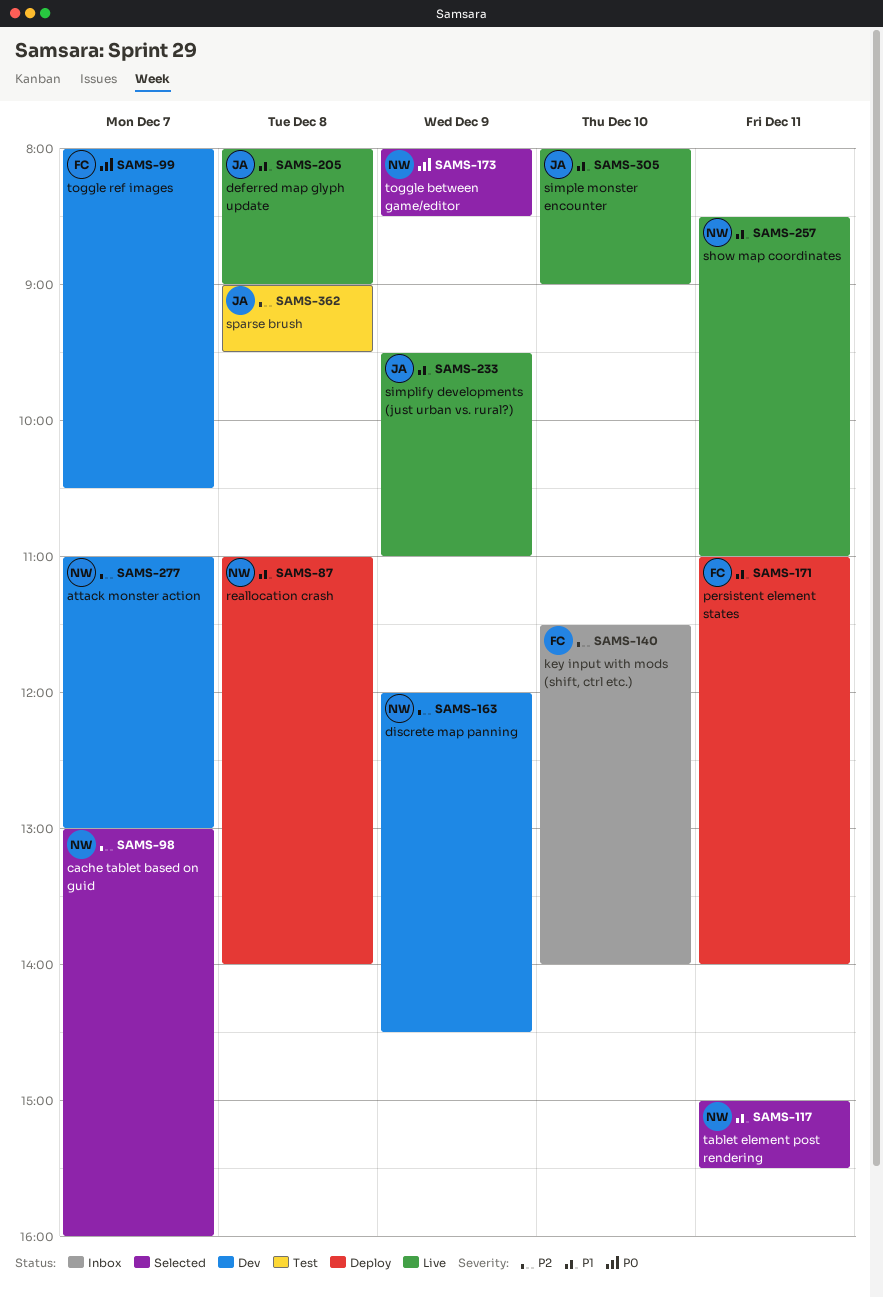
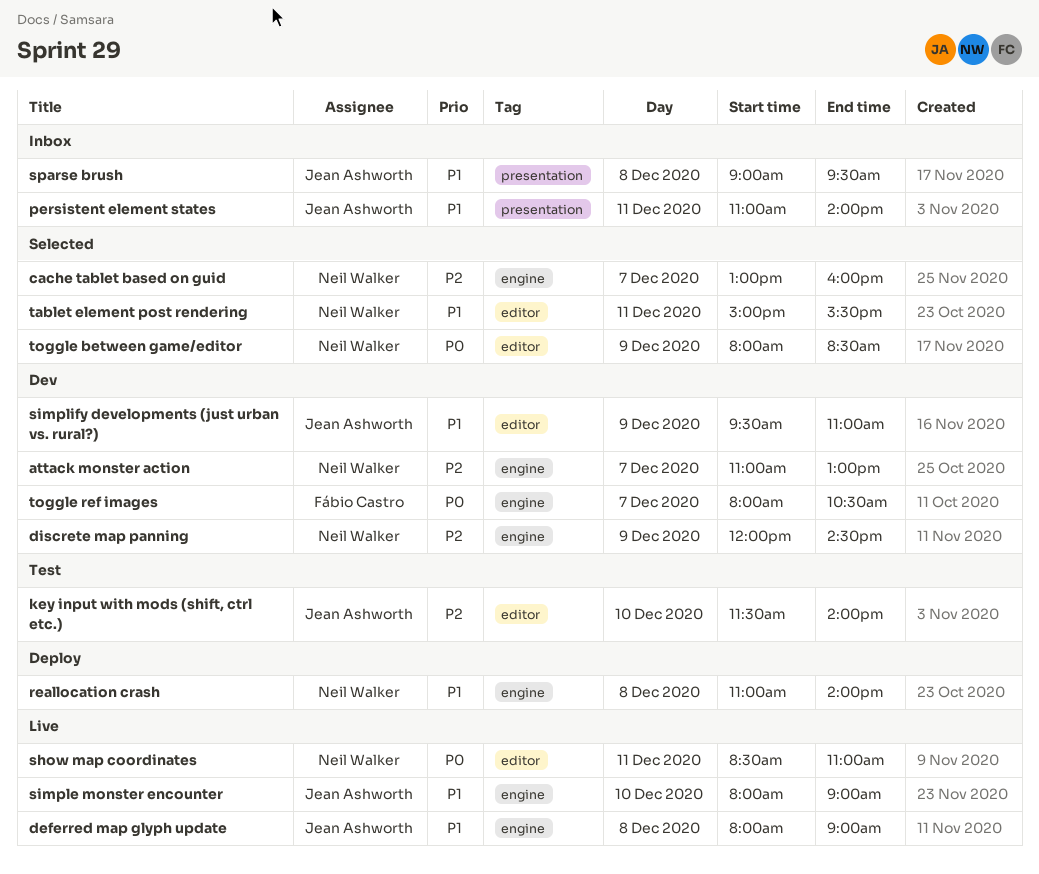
key input with mods (shift, ctrl etc.), status: Inbox -> Test
key input with mods (shift, ctrl etc.), owner: Fábio Castro -> Jean Ashworth
persistent element states, status: Deploy -> Inbox
persistent element states, owner: Fábio Castro -> Jean Ashworth
show map coordinates, priority: P1 -> P0
simplify developments (just urban vs. rural?), status: Live -> Dev
sparse brush, status: Test -> Inbox
sparse brush, priority: P2 -> P1

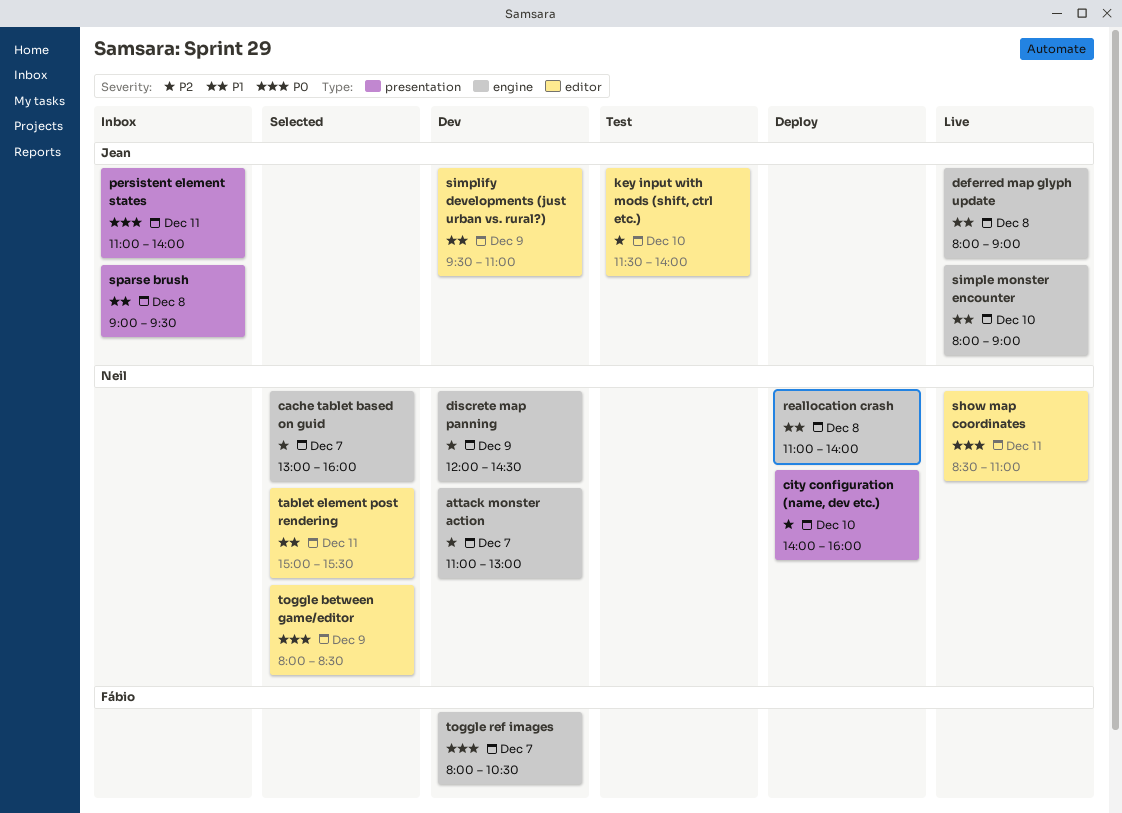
city configuration (name, dev etc.): none -> present
persistent element states, priority: P1 -> P0

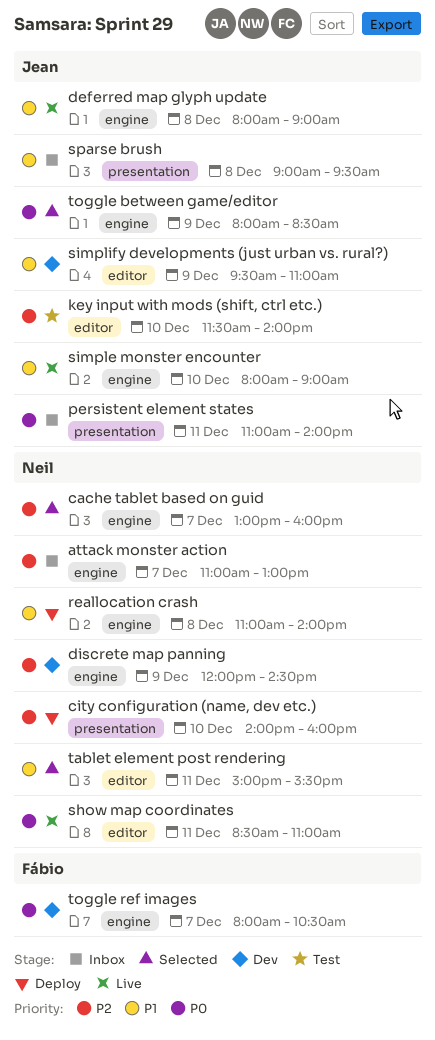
attack monster action, status: Dev -> Inbox
toggle between game/editor, owner: Neil -> Jean
toggle between game/editor, label: editor -> engine

